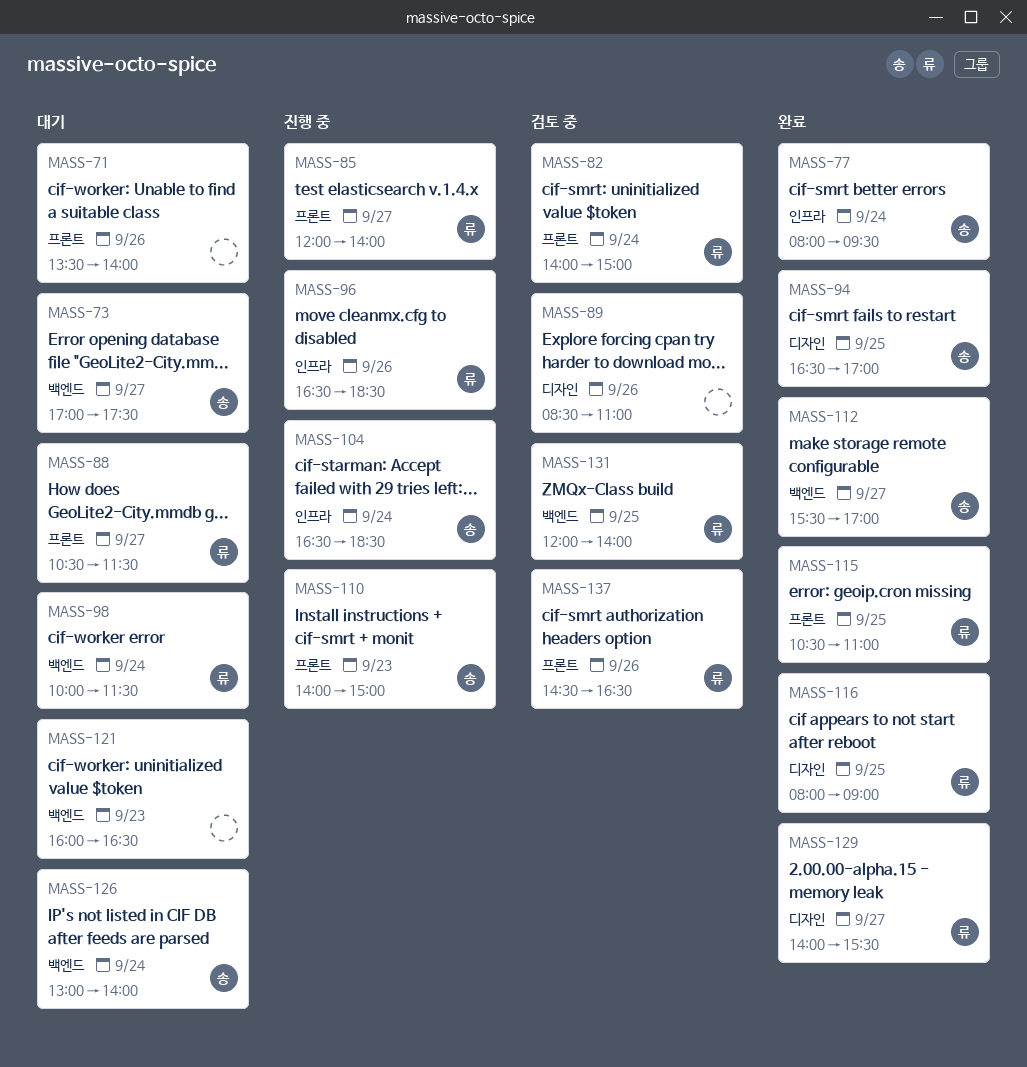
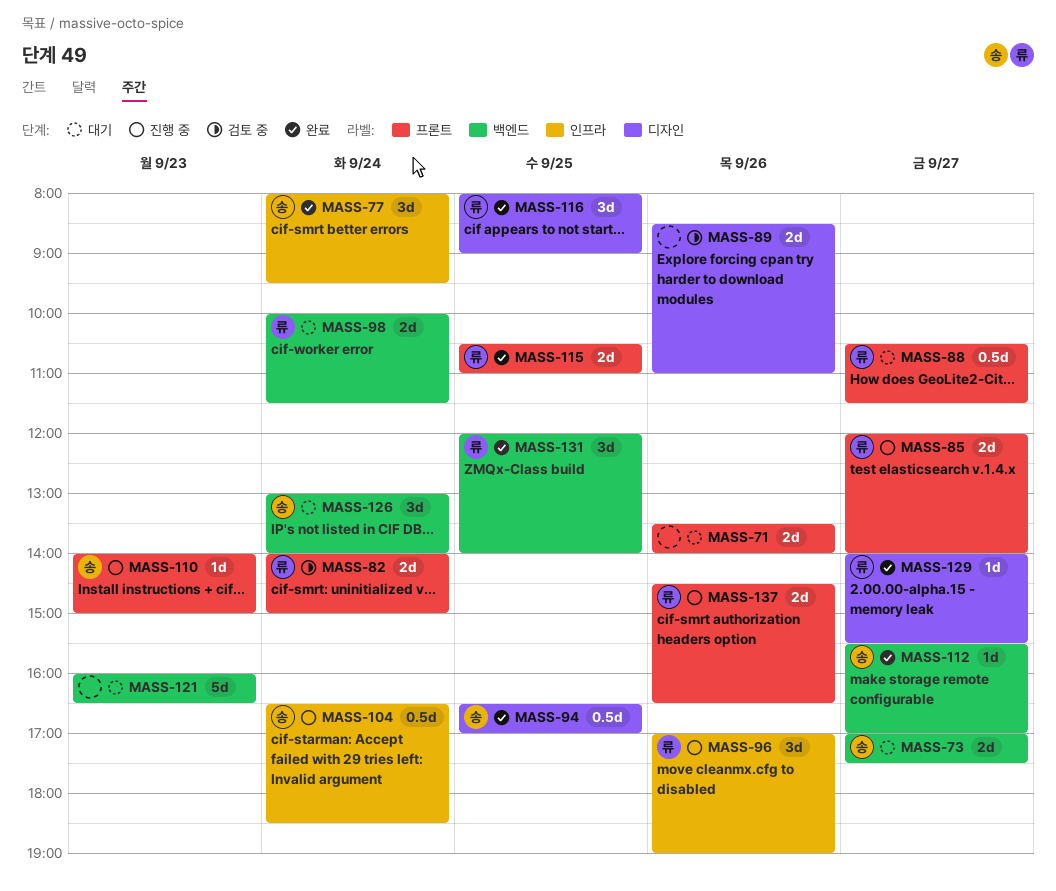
MASS-96, begins: 16:30 -> 17:00
MASS-96, ends: 18:30 -> 19:00
MASS-131, status: 검토 중 -> 완료
MASS-137, status: 검토 중 -> 진행 중

